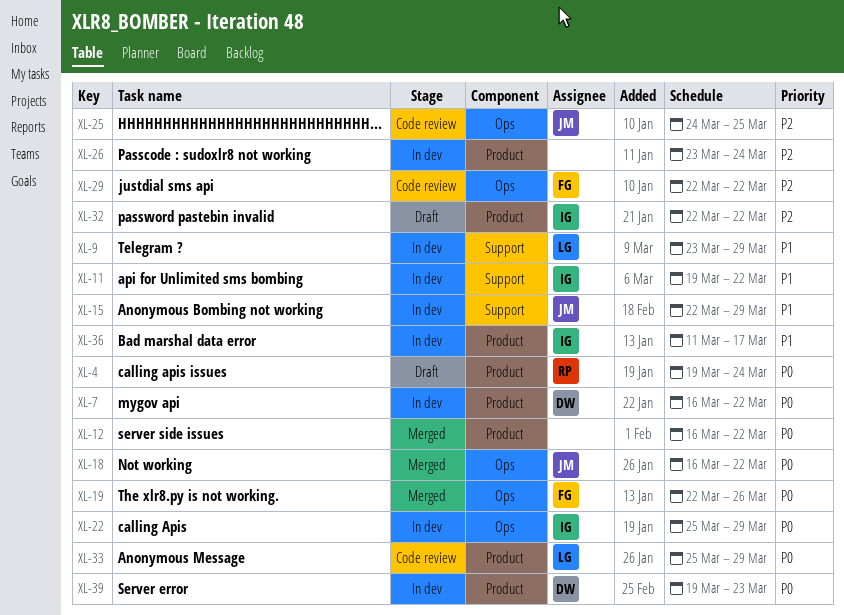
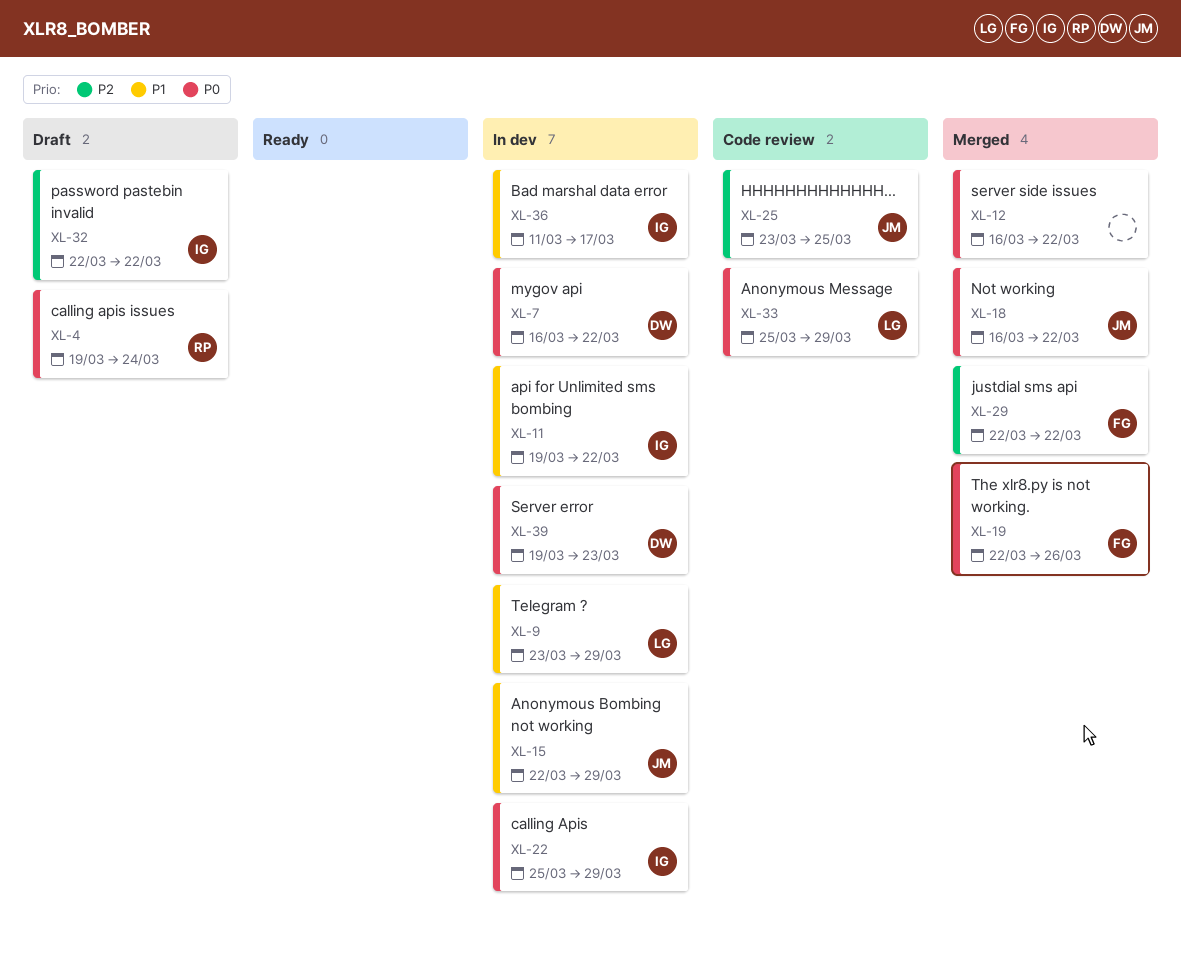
XL-25, start: Mar 24 -> Mar 23
XL-26: present -> none
XL-29, status: Code review -> Merged

